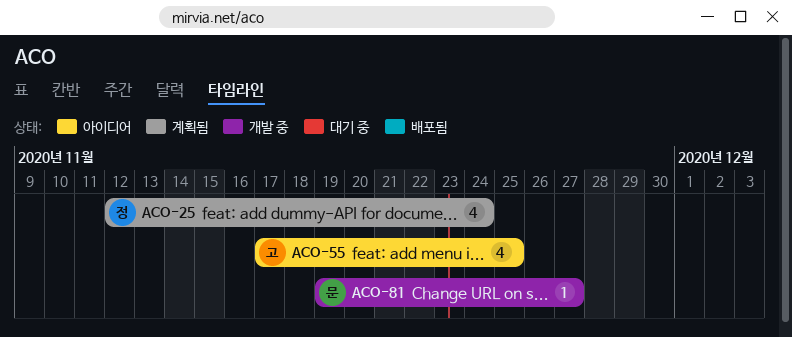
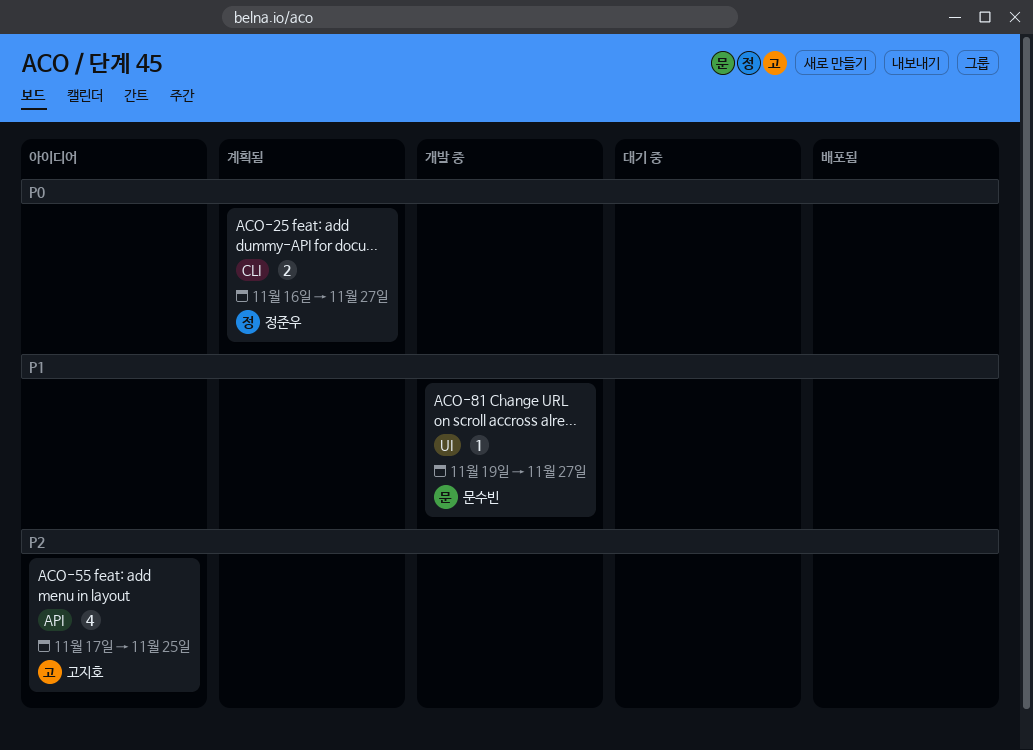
ACO-25, estimate: 4 -> 2
ACO-25, start: Nov 12 -> Nov 16
ACO-25, due: Nov 24 -> Nov 27

